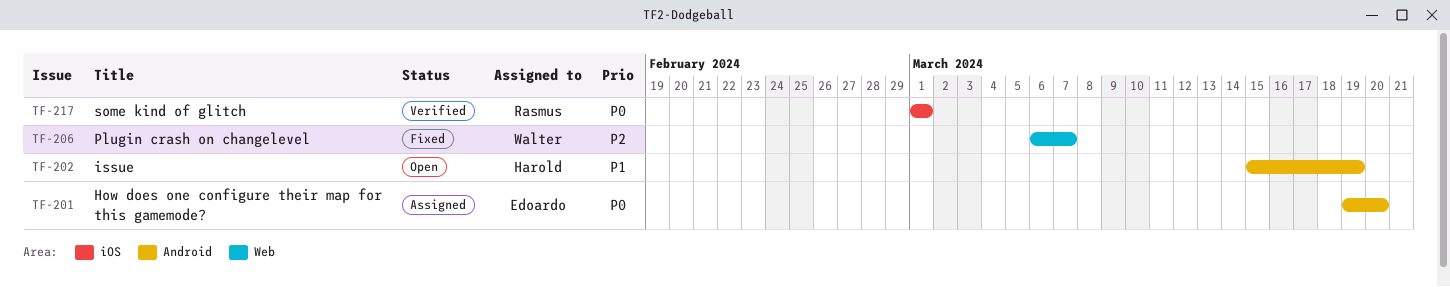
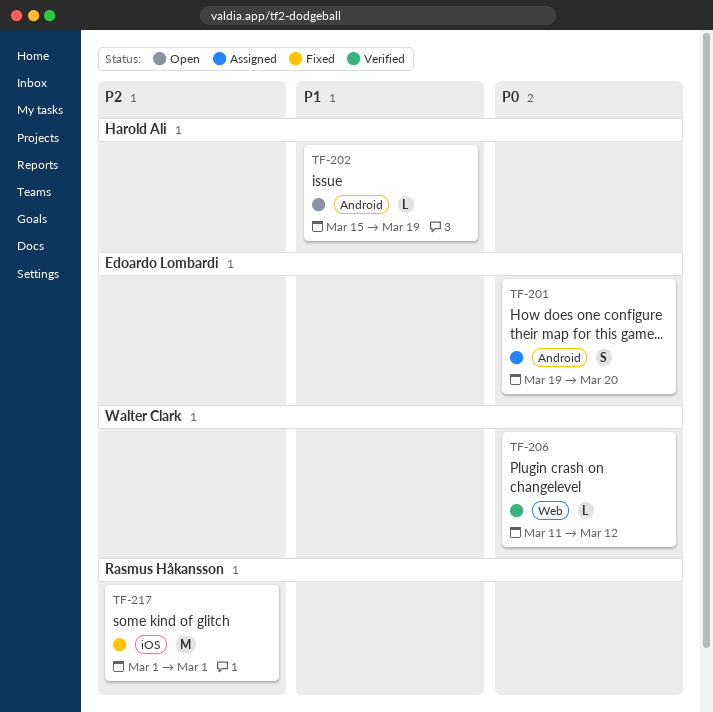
TF-206, status: Fixed -> Verified
TF-206, priority: P2 -> P0
TF-206, start: Mar 6 -> Mar 11
TF-206, due: Mar 7 -> Mar 12
TF-217, status: Verified -> Fixed
TF-217, priority: P0 -> P2

